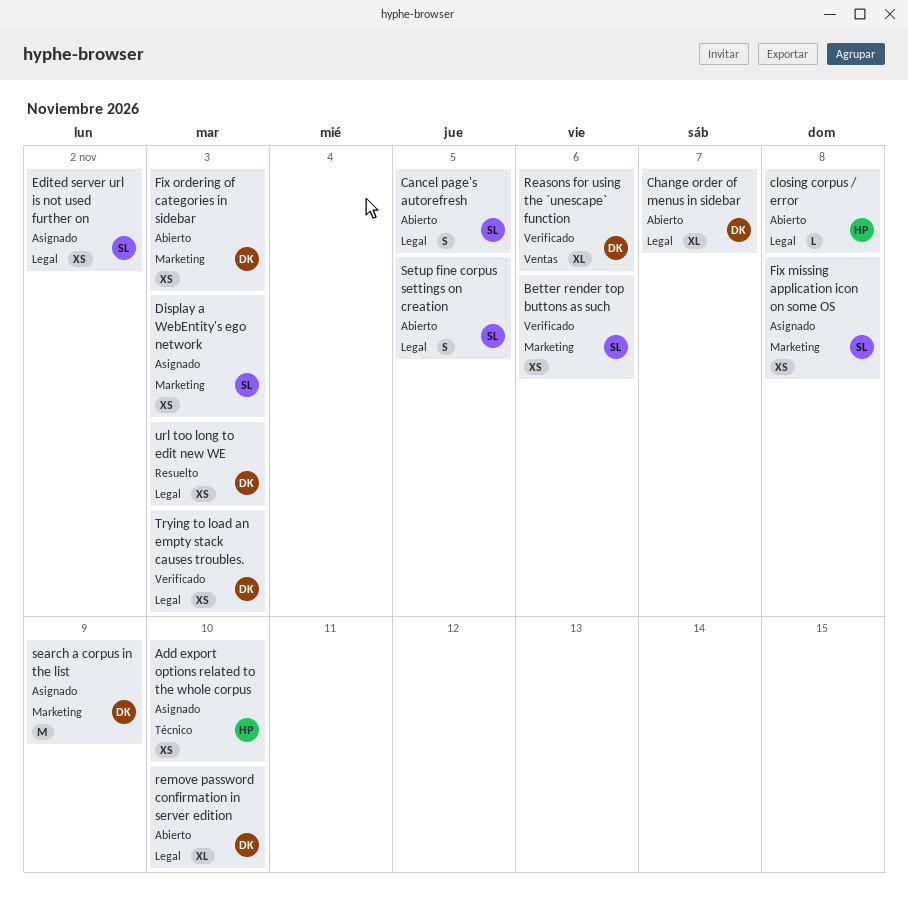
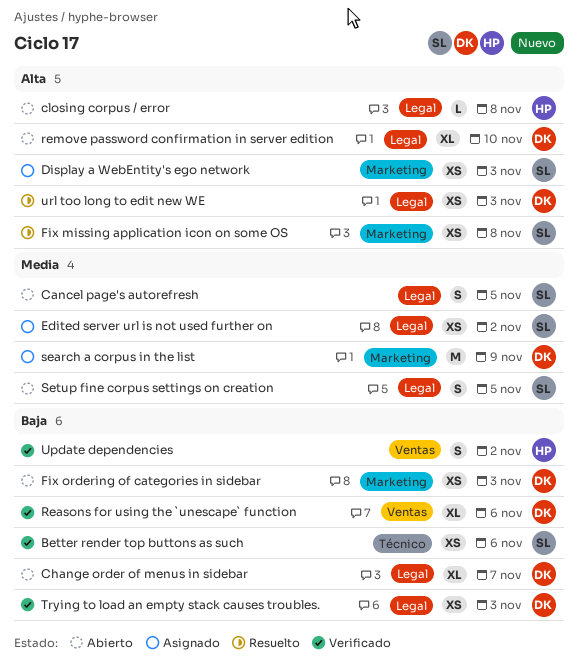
Add export options related to the whole corpus: present -> none
Better render top buttons as such, label: Marketing -> Técnico
Fix missing application icon on some OS, status: Asignado -> Resuelto
Update dependencies: none -> present

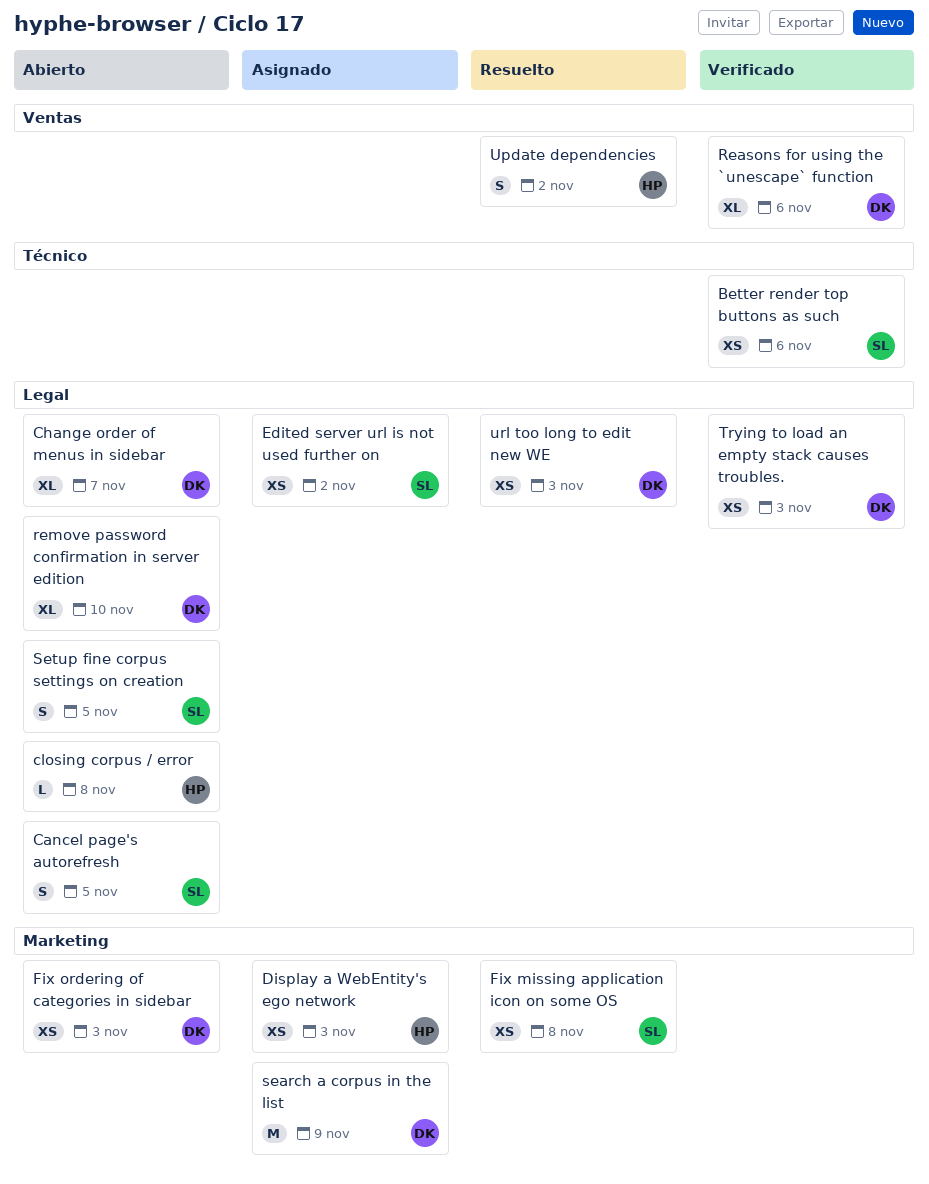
Display a WebEntity's ego network, owner: SL -> HP
Update dependencies, status: Verificado -> Resuelto

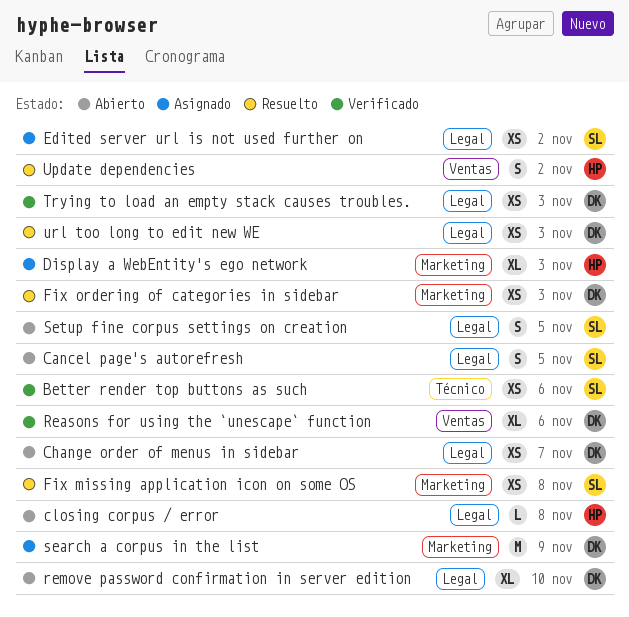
Change order of menus in sidebar, estimate: XL -> XS
Display a WebEntity's ego network, estimate: XS -> XL
Fix ordering of categories in sidebar, status: Abierto -> Resuelto

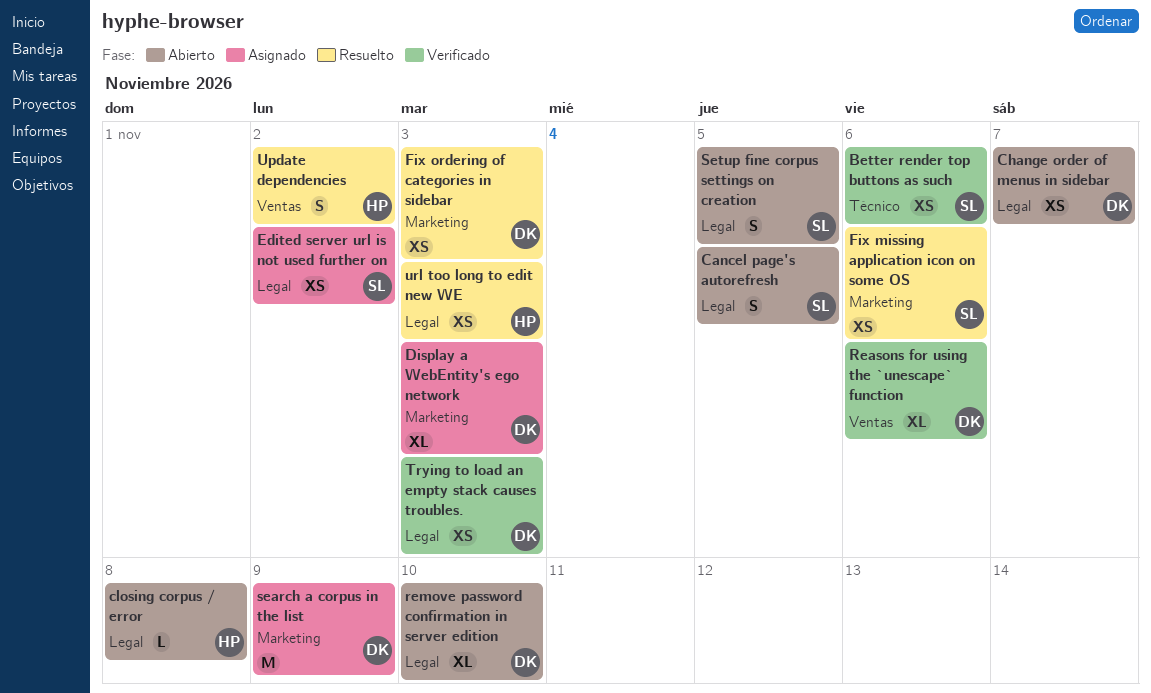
Display a WebEntity's ego network, owner: HP -> DK
Fix missing application icon on some OS, due: Nov 8 -> Nov 6
url too long to edit new WE, owner: DK -> HP

